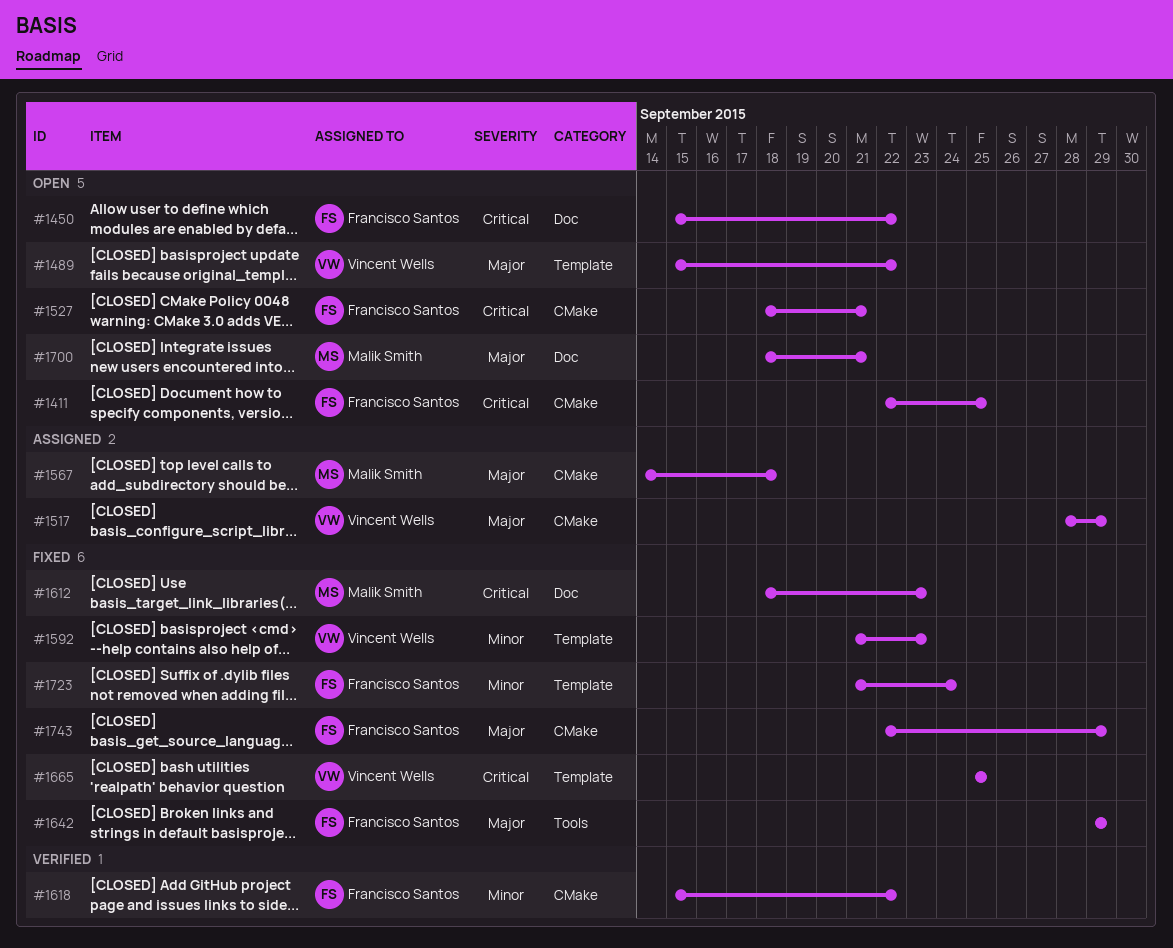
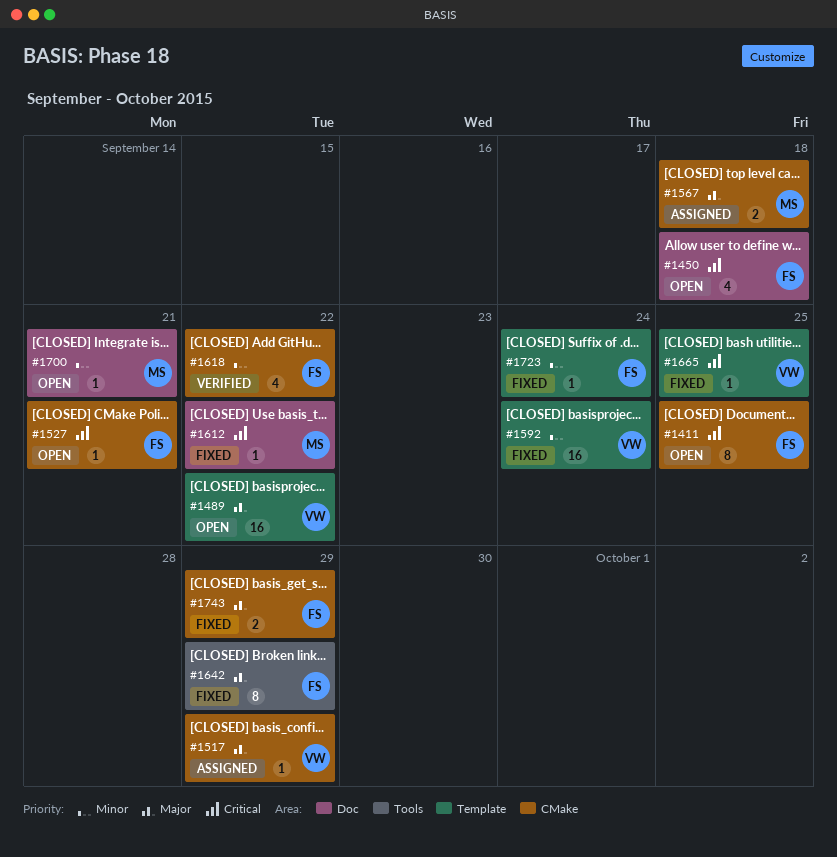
#1450, due: Sep 22 -> Sep 18
#1592, due: Sep 23 -> Sep 24
#1612, due: Sep 23 -> Sep 22
#1700, priority: Major -> Minor

